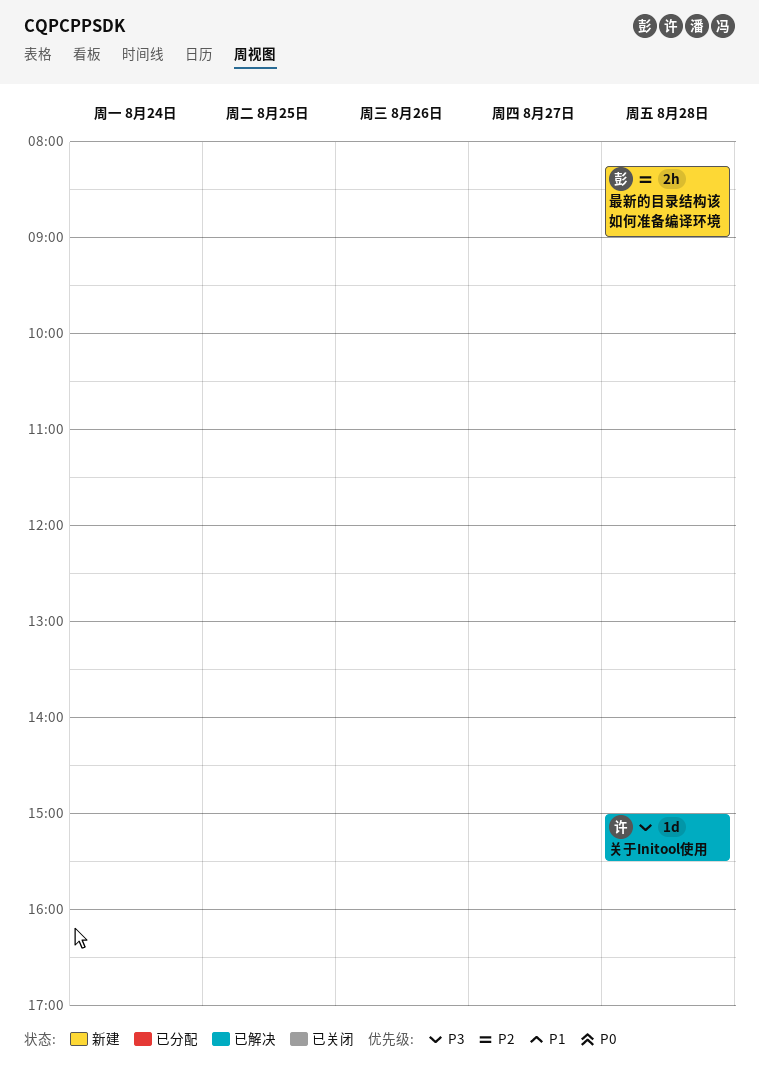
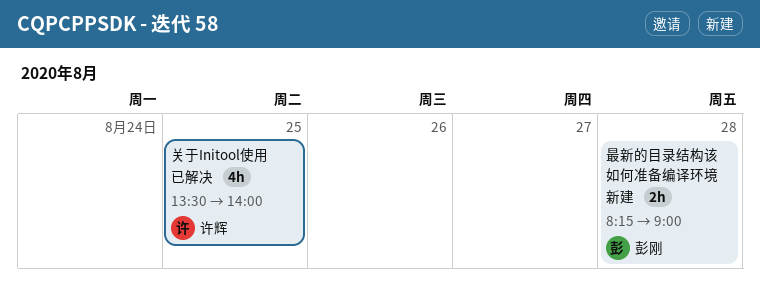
关于Initool使用, estimate: 1d -> 4h
关于Initool使用, day: Aug 28 -> Aug 25
关于Initool使用, begins: 15:00 -> 13:30
关于Initool使用, ends: 15:30 -> 14:00

